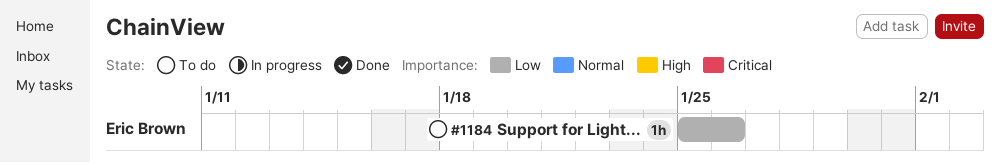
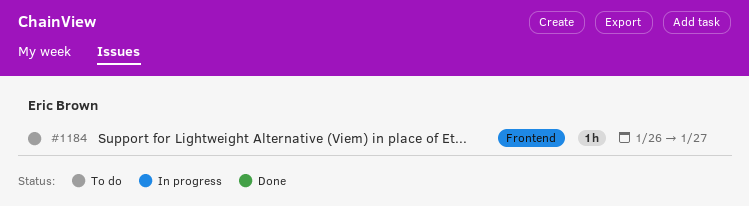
#1184, start: Jan 25 -> Jan 26
#1184, due: Jan 26 -> Jan 27

